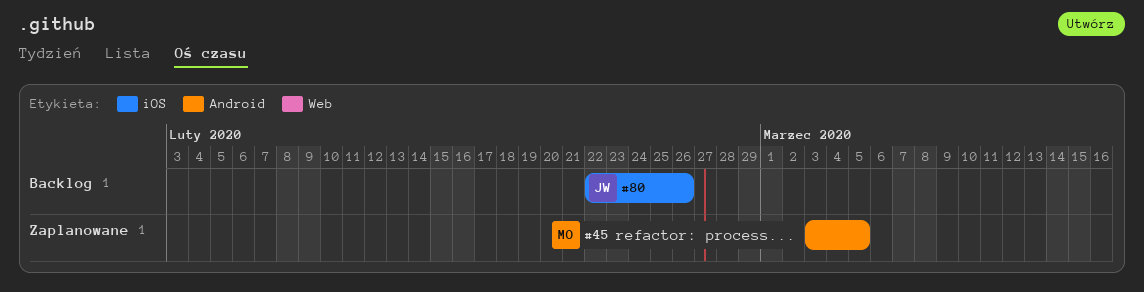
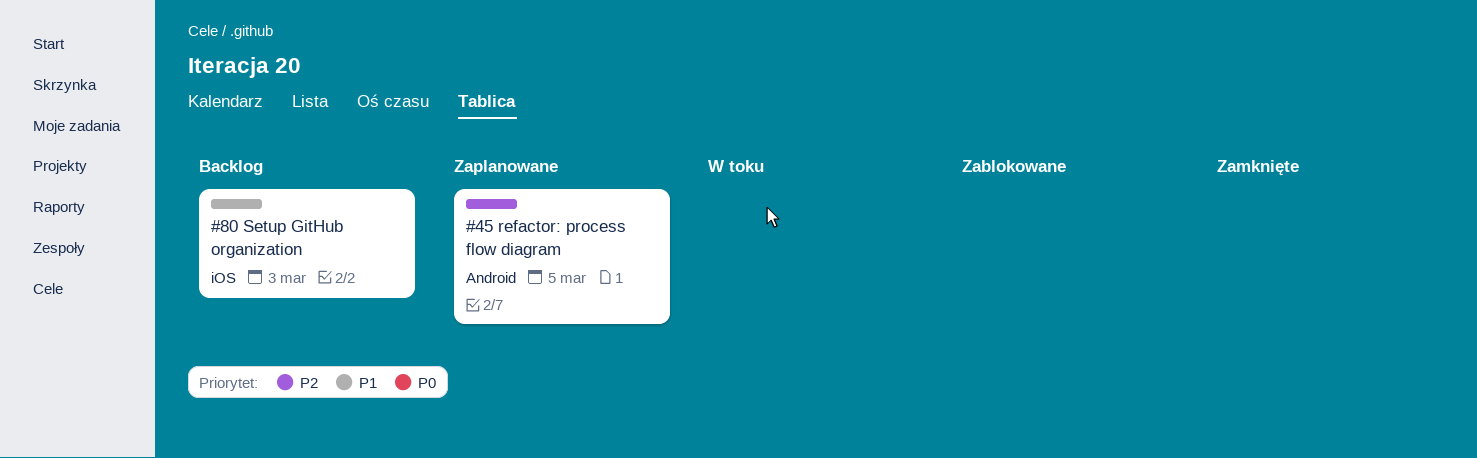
#80, due: Feb 26 -> Mar 3

